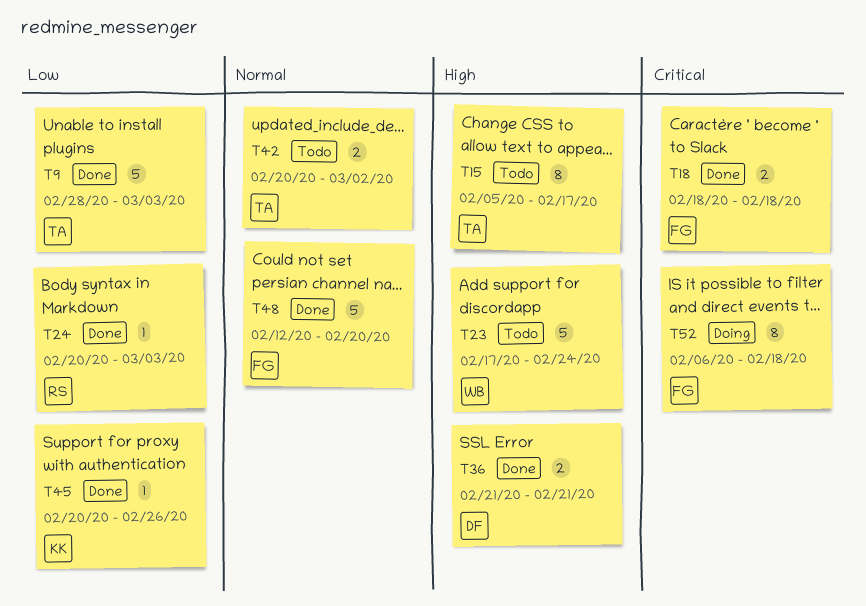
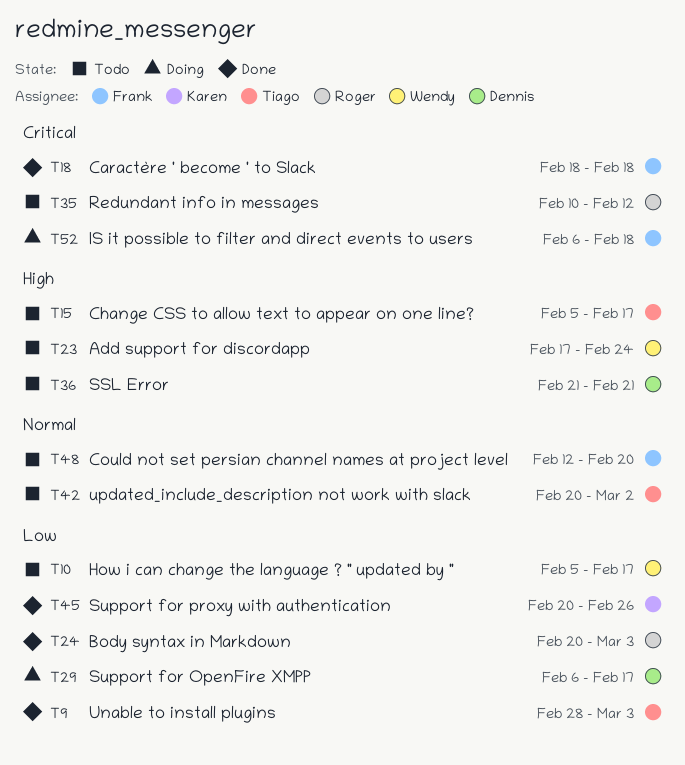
T10: none -> present
T29: none -> present
T35: none -> present
T36, status: Done -> Todo
T48, status: Done -> Todo

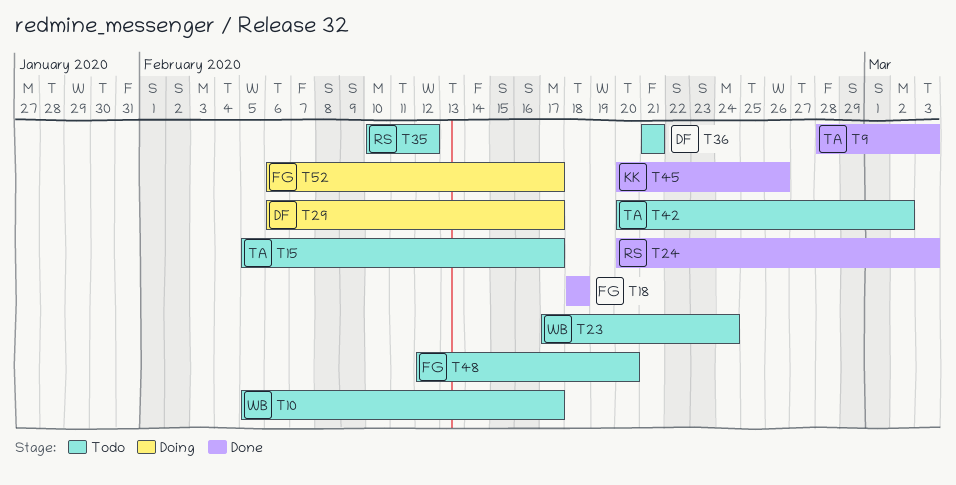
T52, due: Feb 18 -> Feb 17

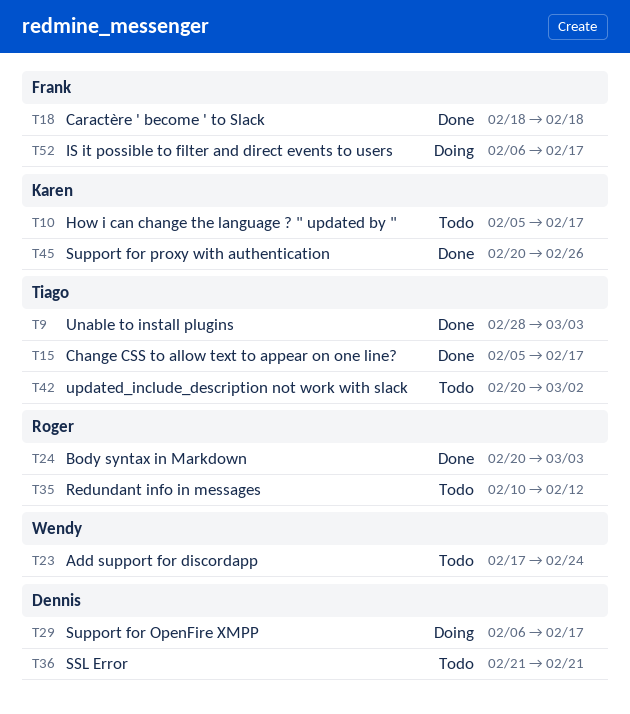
T10, owner: Wendy -> Karen
T15, status: Todo -> Done
T48: present -> none

